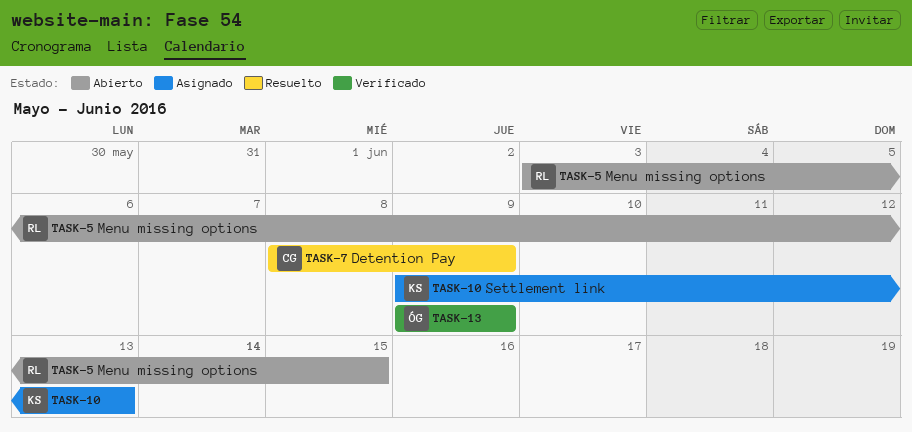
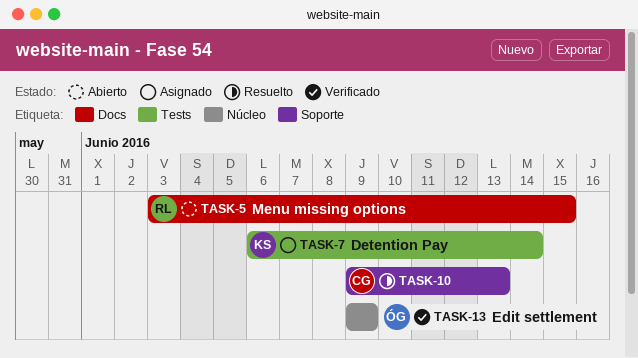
TASK-7, status: Resuelto -> Asignado
TASK-7, owner: CG -> KS
TASK-7, start: Jun 8 -> Jun 6
TASK-7, due: Jun 9 -> Jun 14
TASK-10, status: Asignado -> Resuelto
TASK-10, owner: KS -> CG

